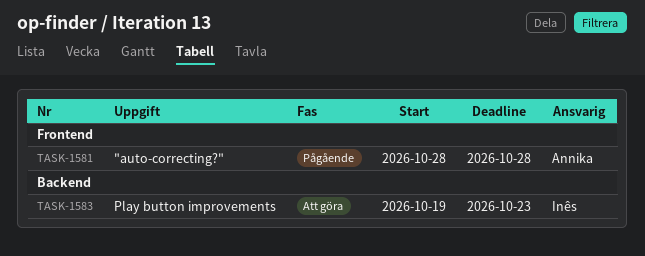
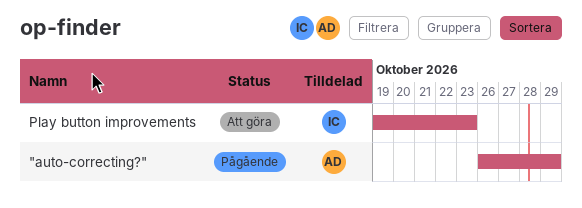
"auto-correcting?", start: Oct 28 -> Oct 26
"auto-correcting?", due: Oct 28 -> Oct 29

